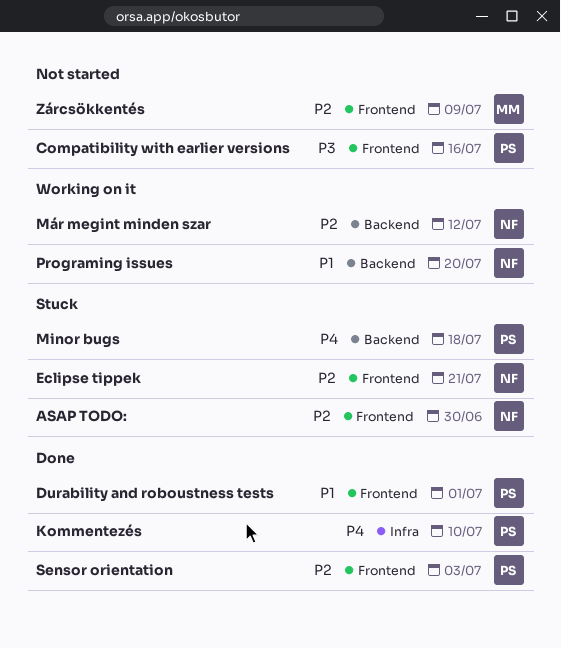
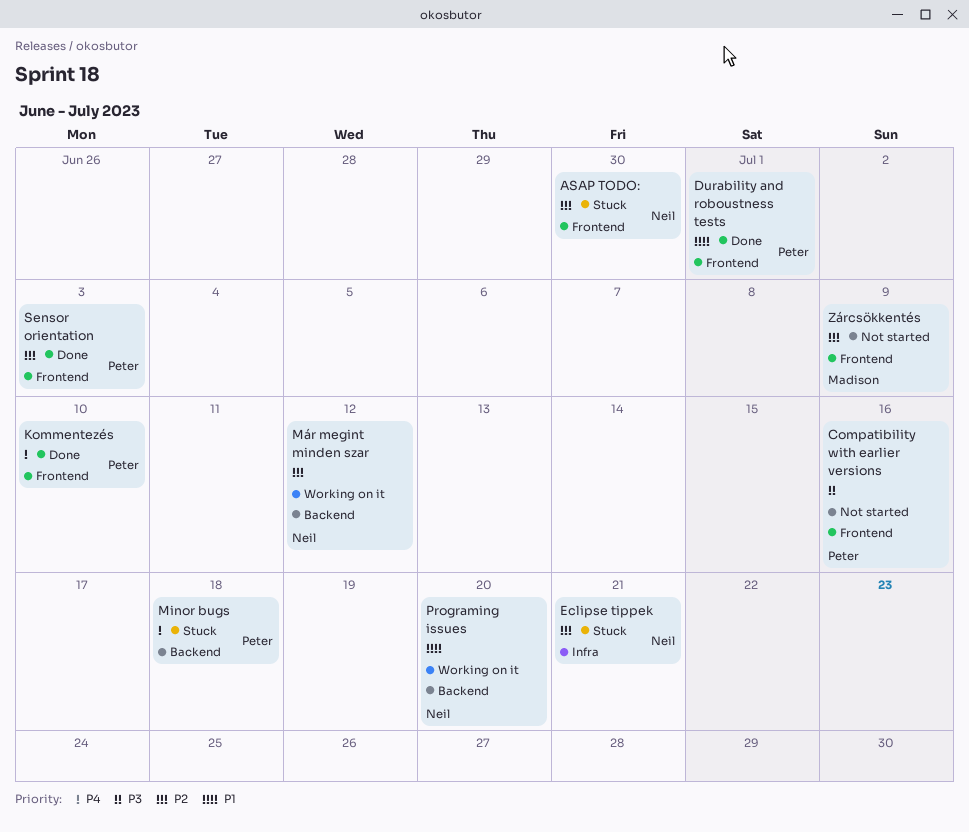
Eclipse tippek, label: Frontend -> Infra
Kommentezés, label: Infra -> Frontend

